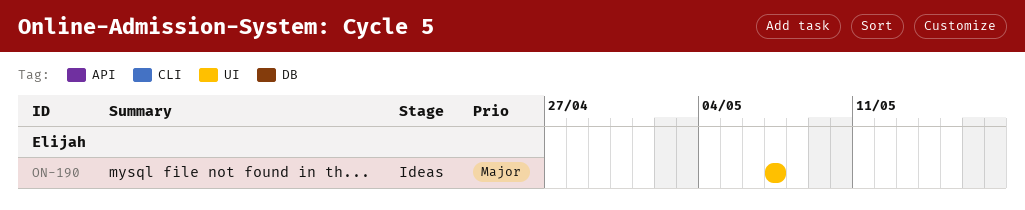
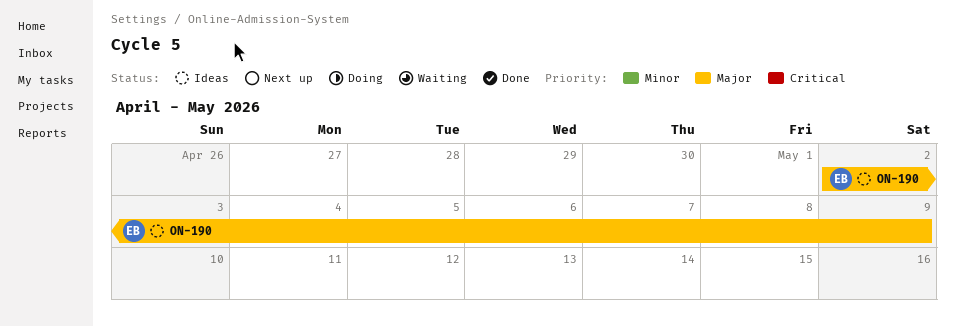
ON-190, start: May 7 -> May 2
ON-190, due: May 7 -> May 9

